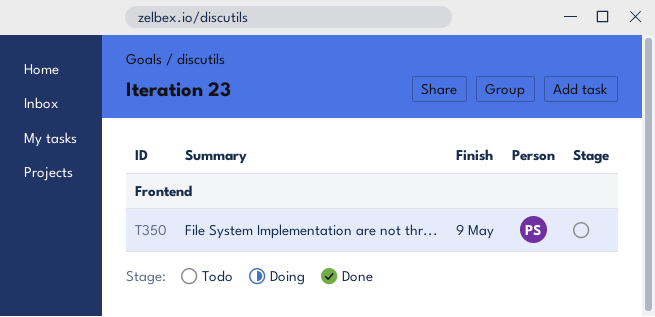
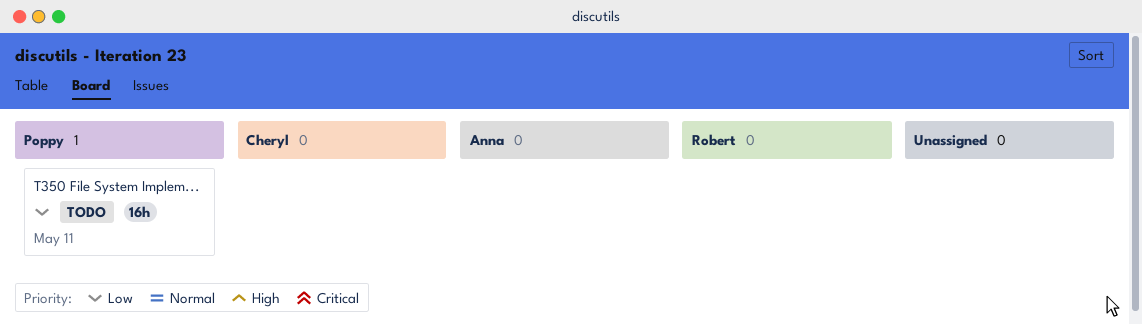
T350, due: May 9 -> May 11

